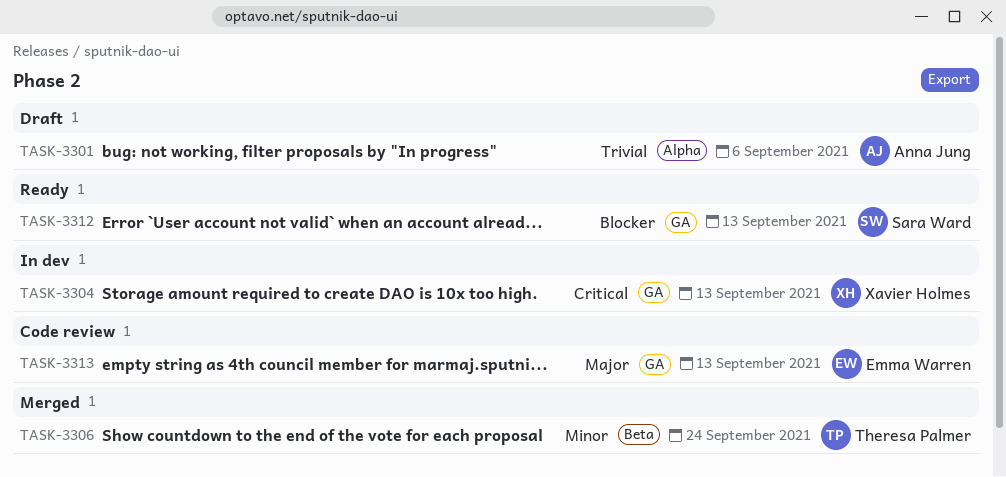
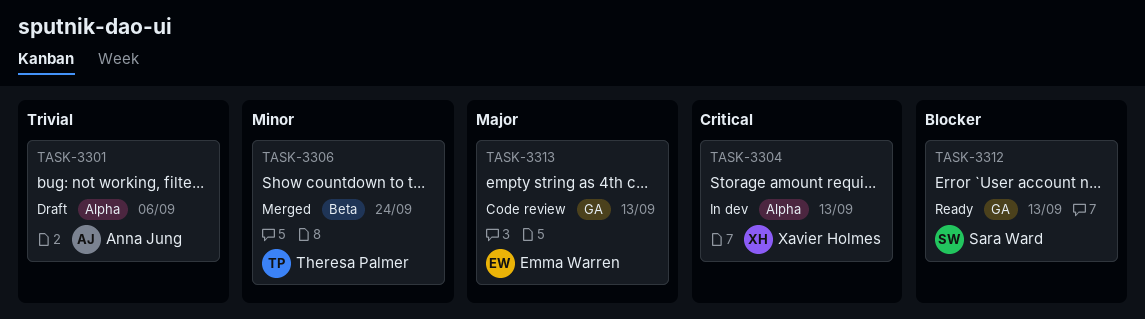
TASK-3304, label: GA -> Alpha

